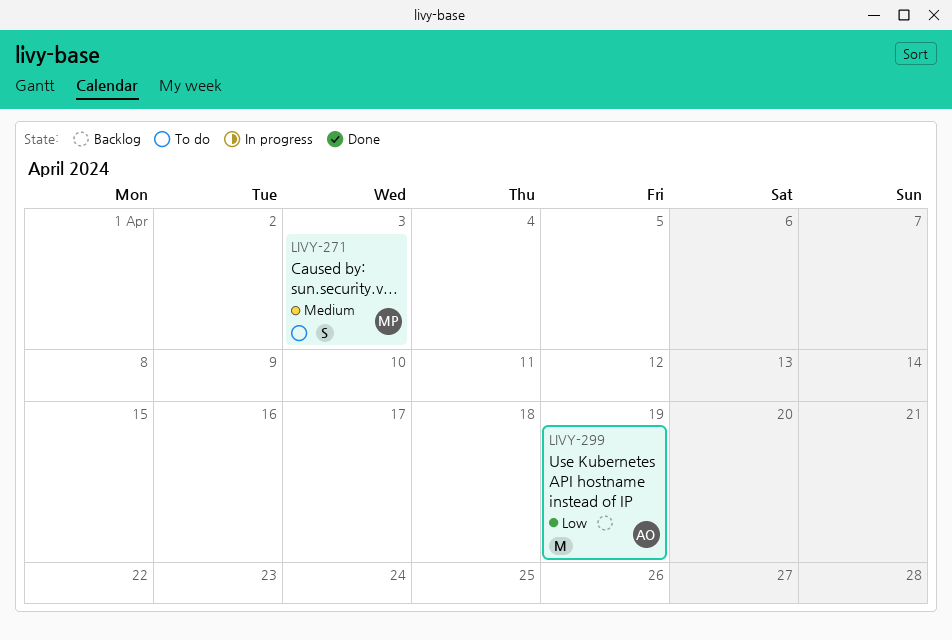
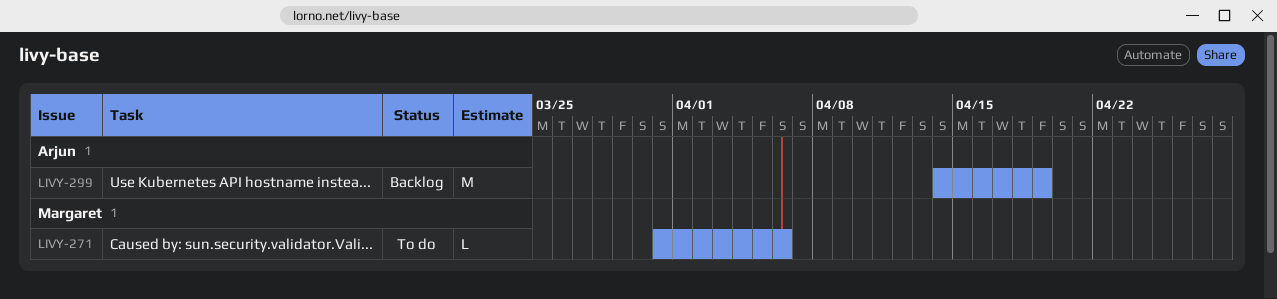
LIVY-271, estimate: S -> L
LIVY-271, due: Apr 3 -> Apr 6

